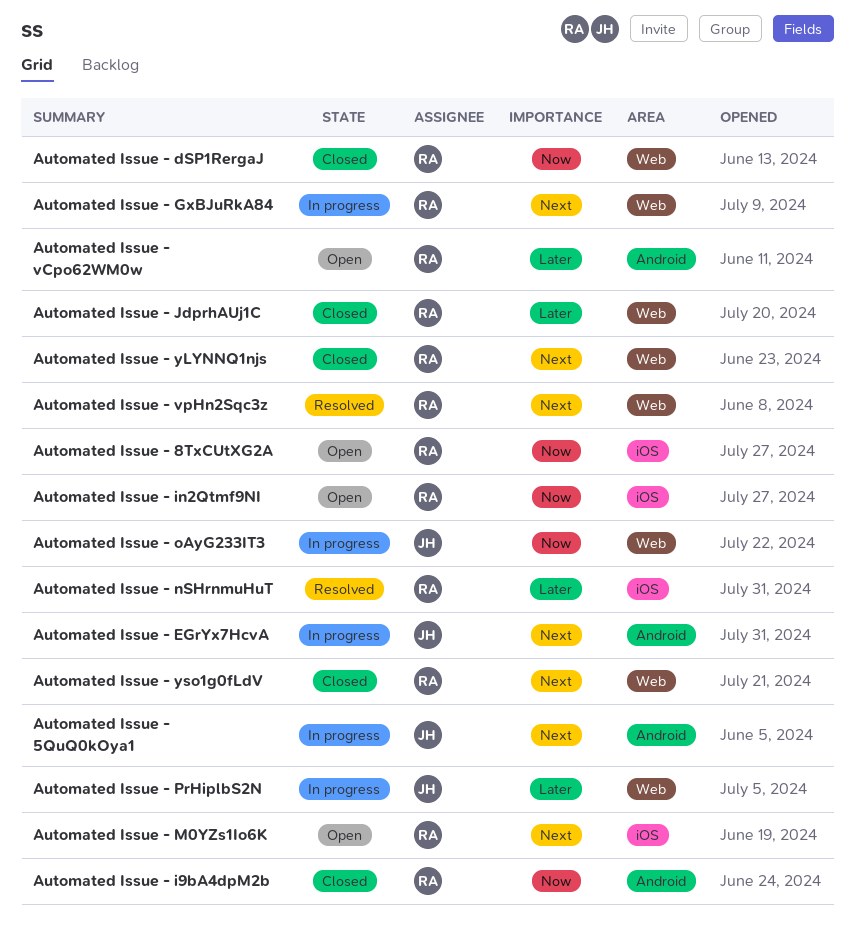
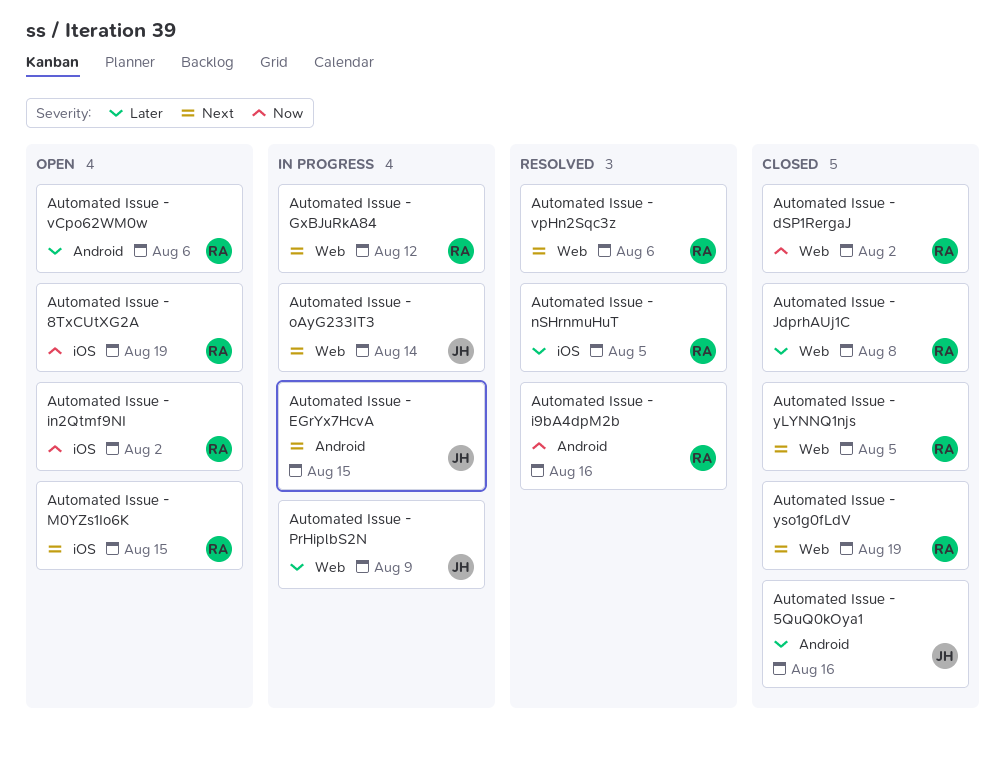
Automated Issue - 5QuQ0kOya1, status: In progress -> Closed
Automated Issue - 5QuQ0kOya1, priority: Next -> Later
Automated Issue - i9bA4dpM2b, status: Closed -> Resolved
Automated Issue - oAyG233IT3, priority: Now -> Next

